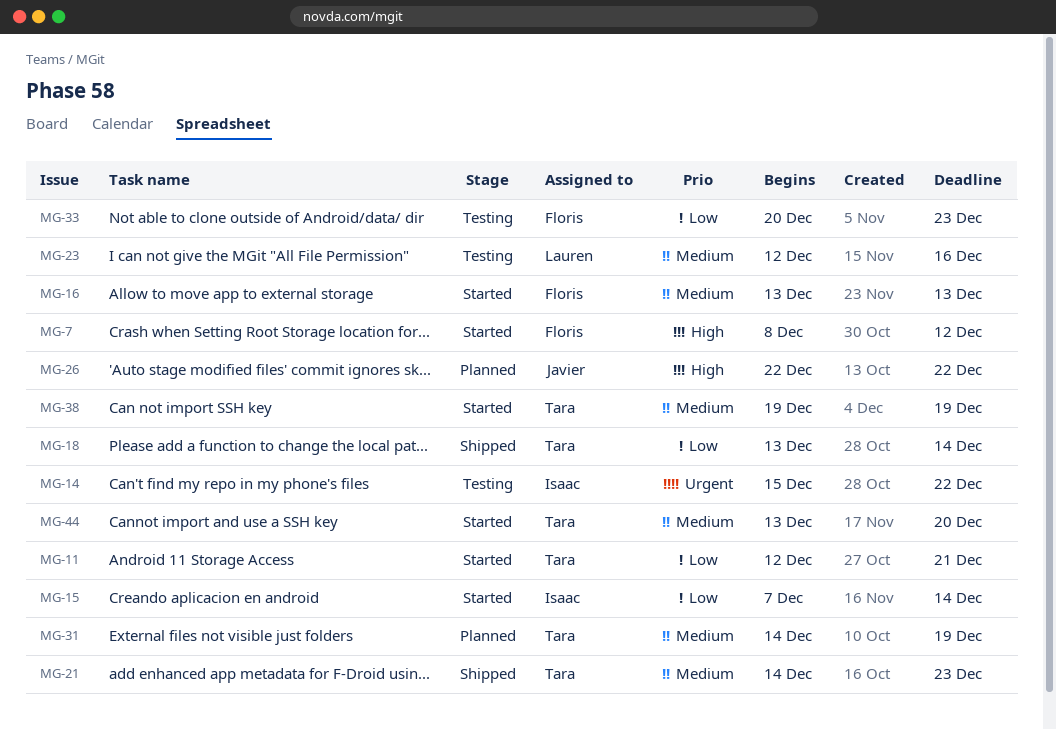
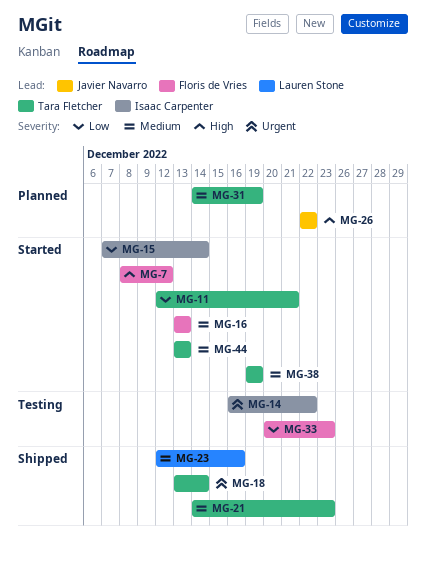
MG-14, start: Dec 15 -> Dec 16
MG-18, priority: Low -> Urgent
MG-23, status: Testing -> Shipped
MG-44, due: Dec 20 -> Dec 13

